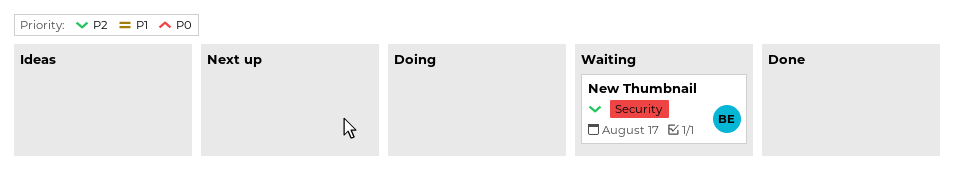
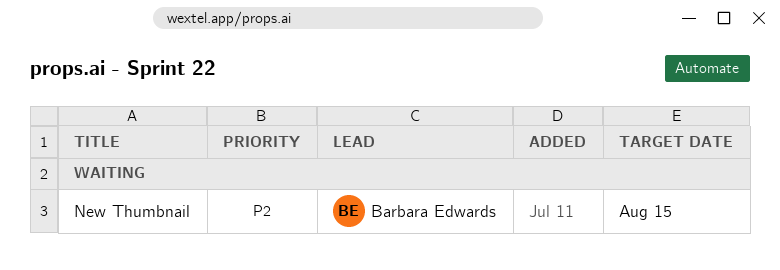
New Thumbnail, due: Aug 17 -> Aug 15

